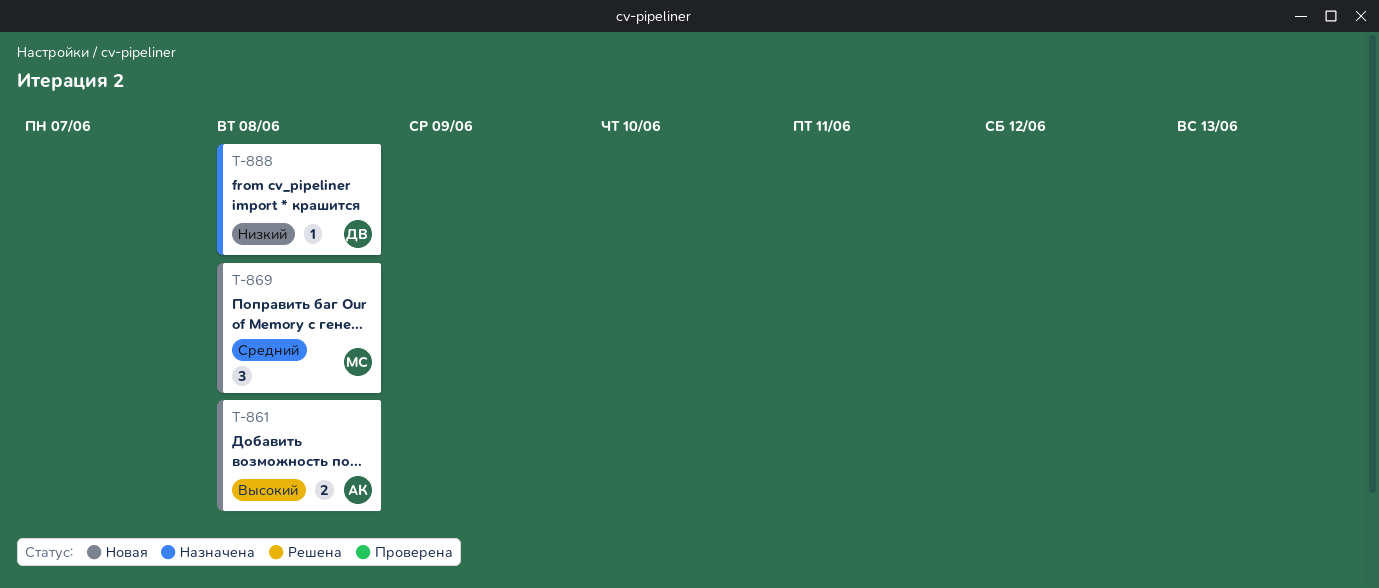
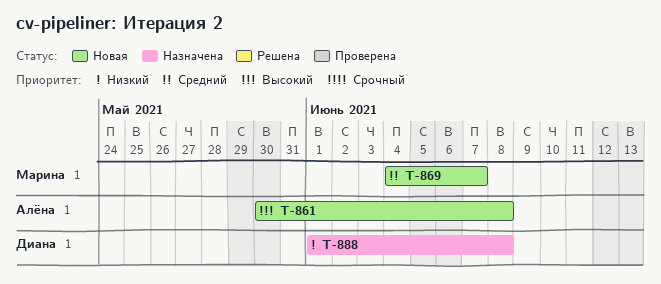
T-869, due: Jun 8 -> Jun 7

